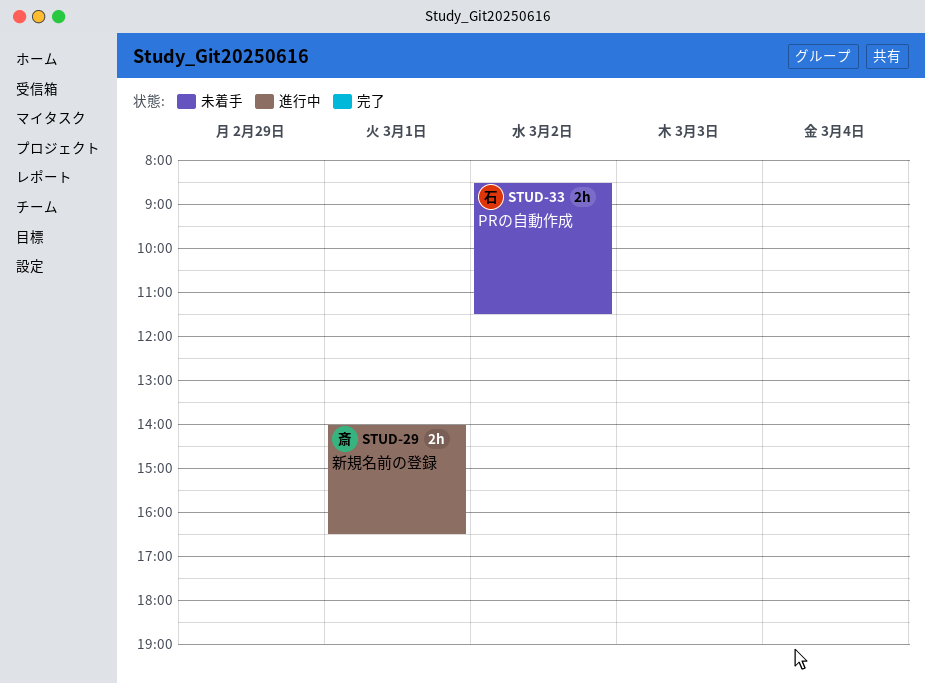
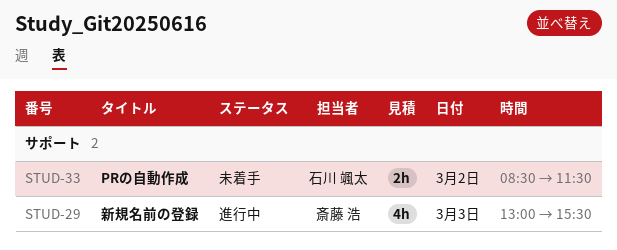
STUD-29, estimate: 2h -> 4h
STUD-29, day: Mar 1 -> Mar 3
STUD-29, begins: 14:00 -> 13:00
STUD-29, ends: 16:30 -> 15:30

